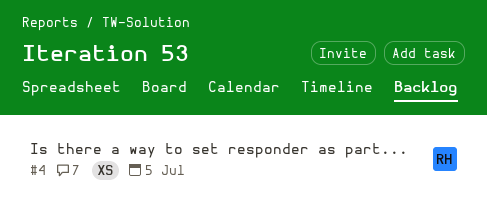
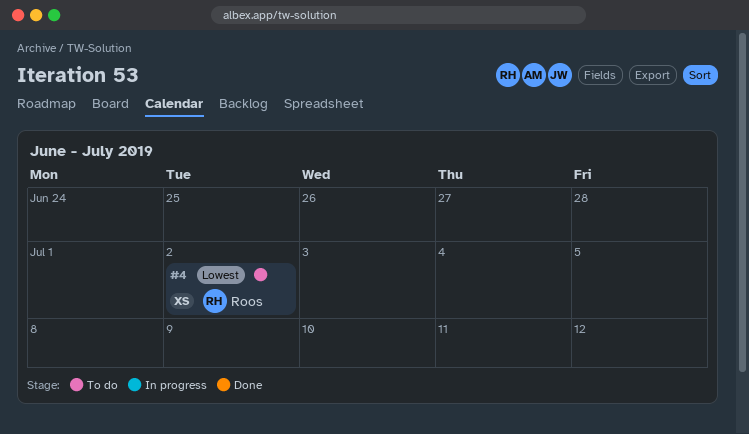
#4, due: Jul 5 -> Jul 2

